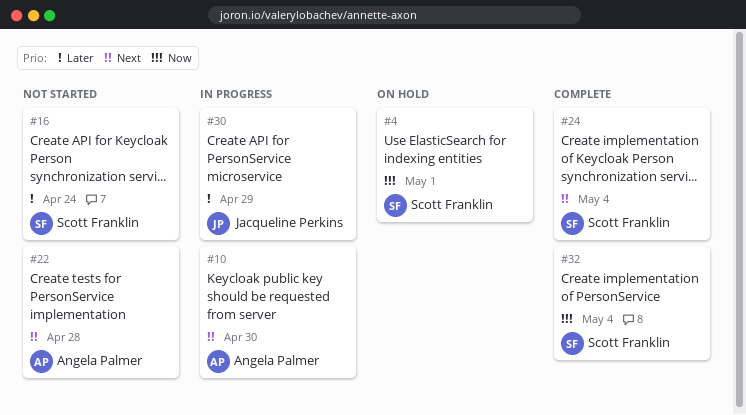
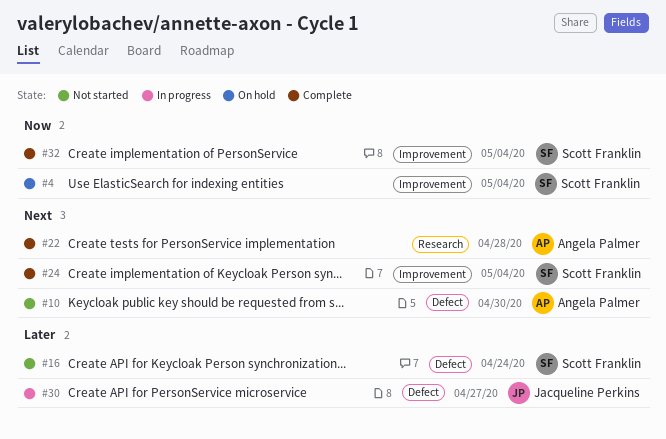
#4, due: May 1 -> May 4
#10, status: In progress -> Not started
#22, status: Not started -> Complete
#30, due: Apr 29 -> Apr 27

